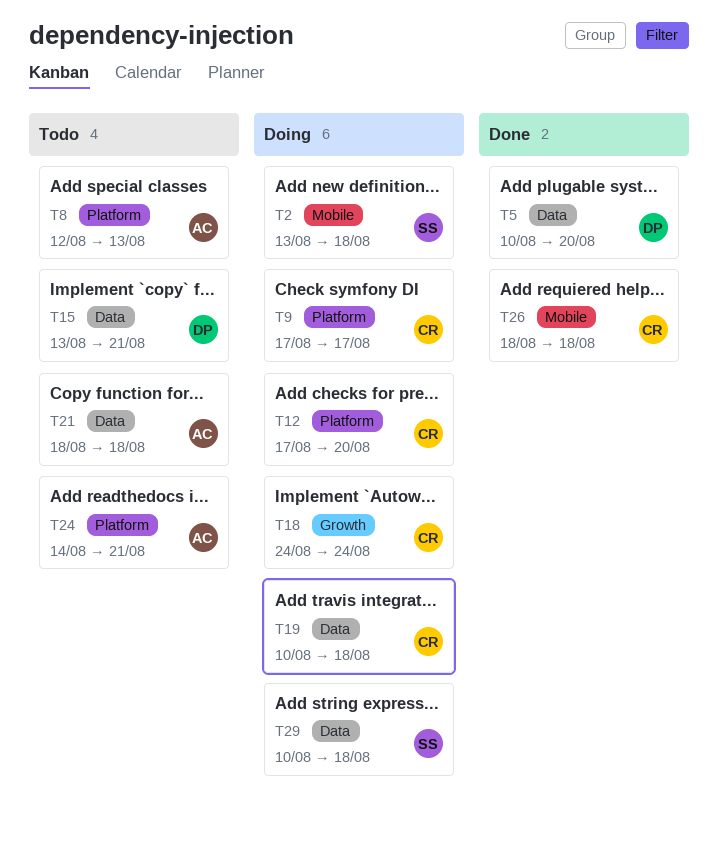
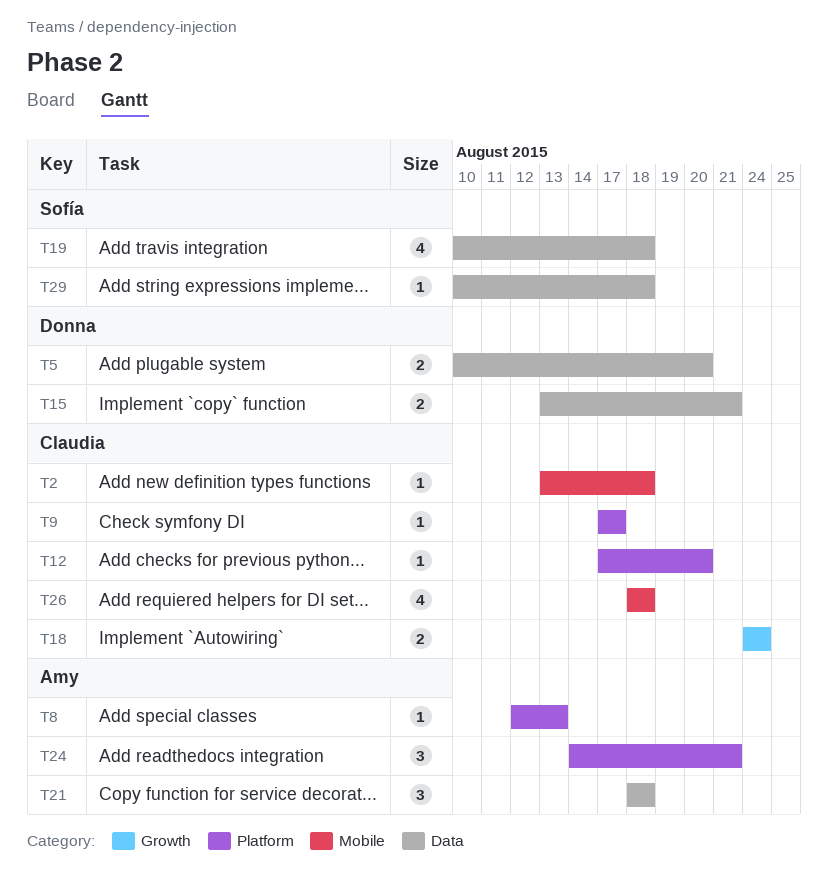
T2, owner: Sofía -> Claudia
T19, owner: Claudia -> Sofía

